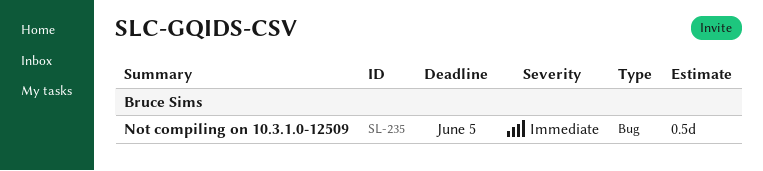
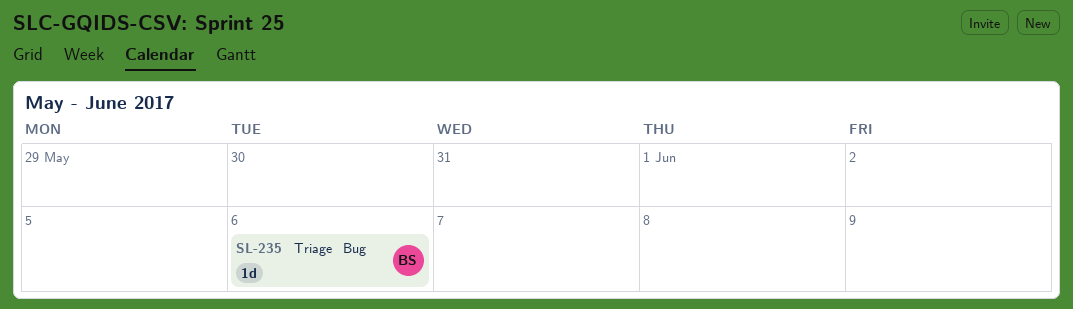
SL-235, estimate: 0.5d -> 1d
SL-235, due: Jun 5 -> Jun 6

